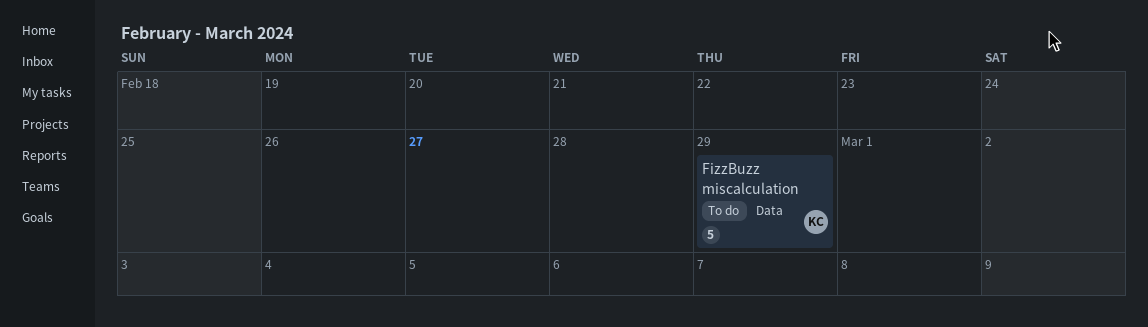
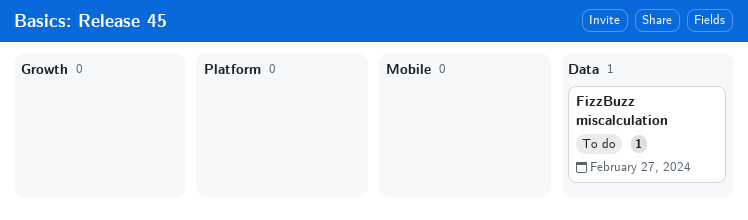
FizzBuzz miscalculation, estimate: 5 -> 1
FizzBuzz miscalculation, due: Feb 29 -> Feb 27

